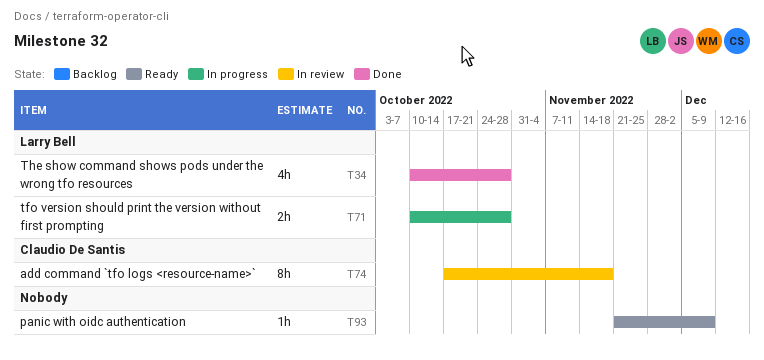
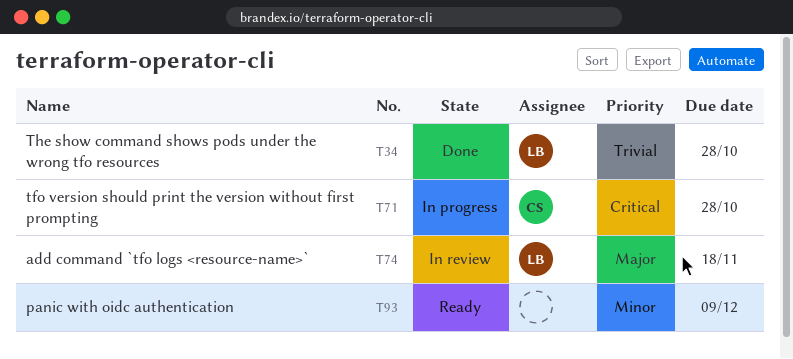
T71, owner: Larry Bell -> Claudio De Santis
T74, owner: Claudio De Santis -> Larry Bell

